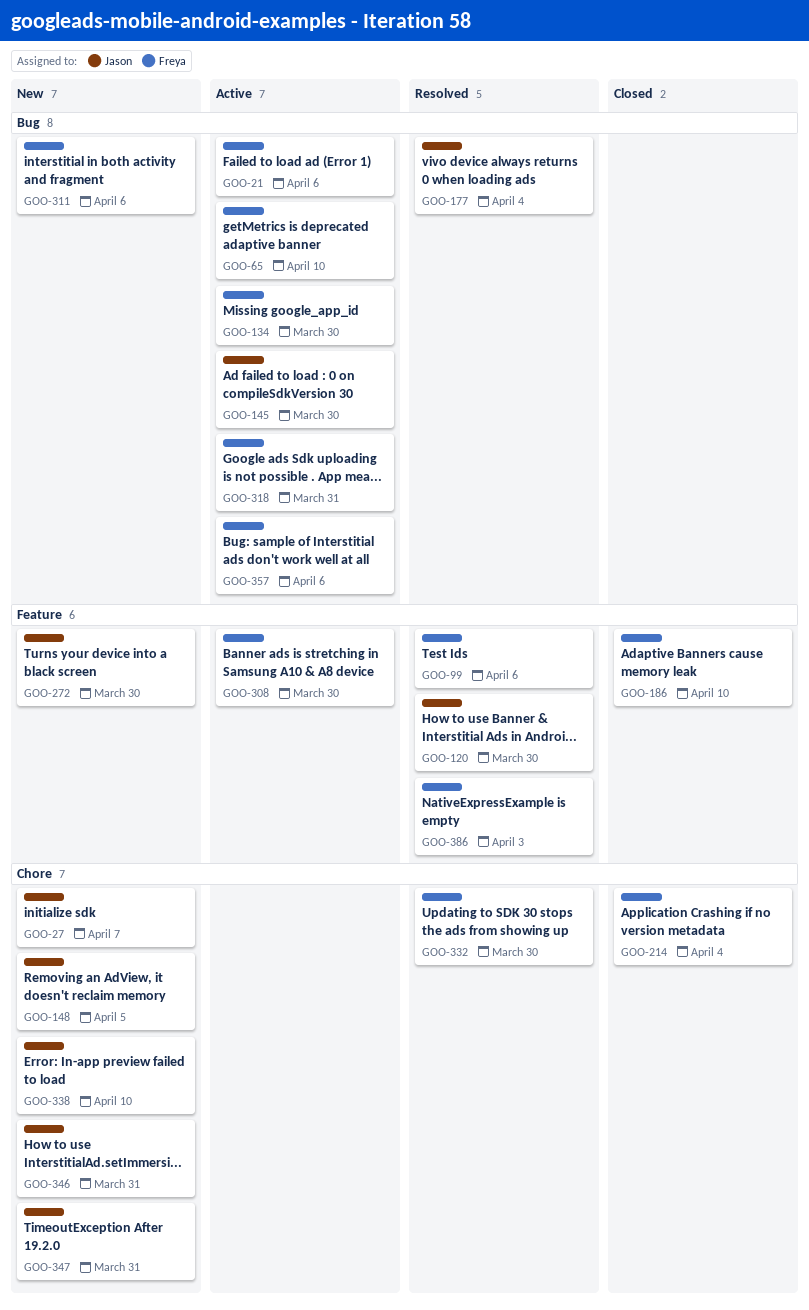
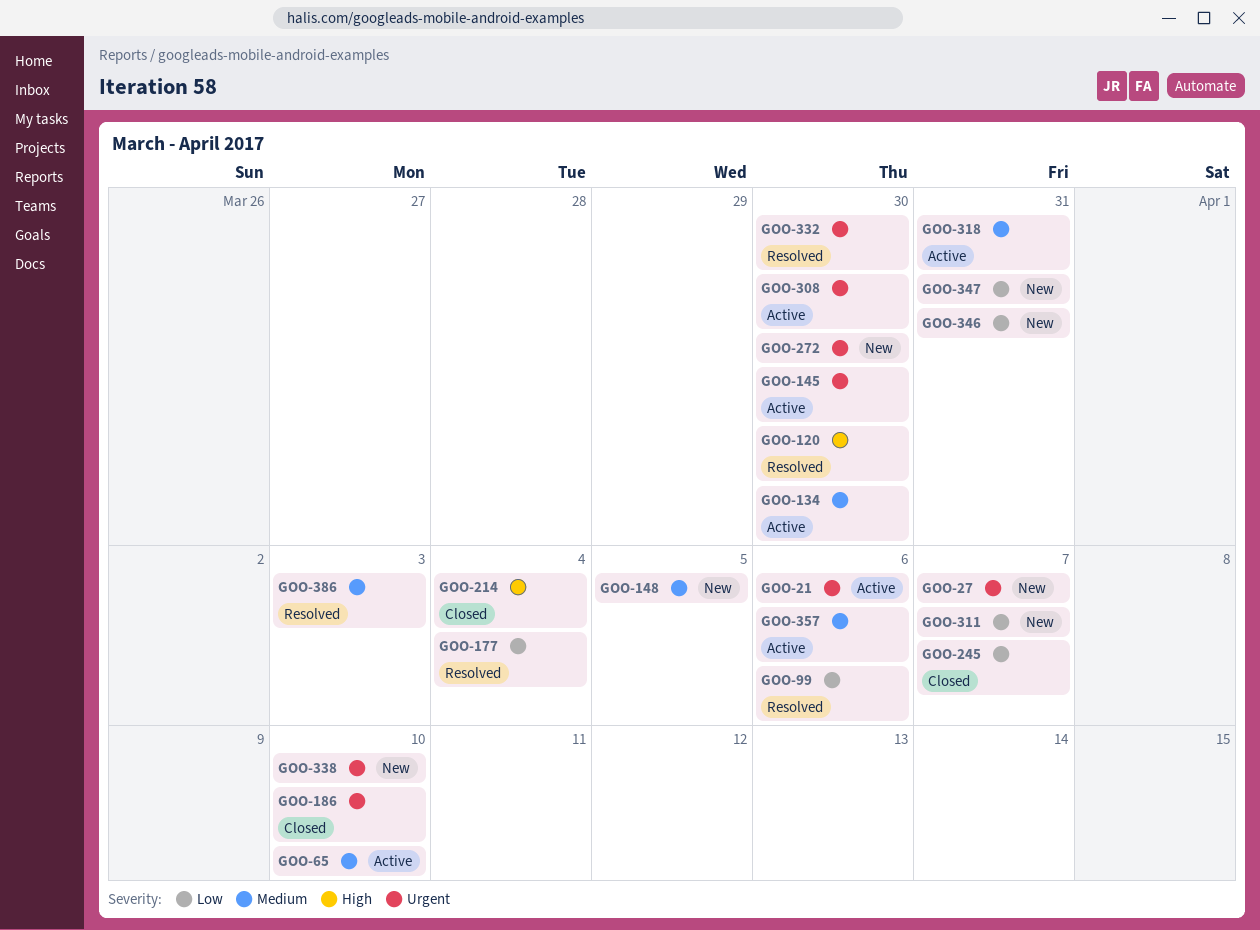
GOO-245: none -> present
GOO-311, due: Apr 6 -> Apr 7

